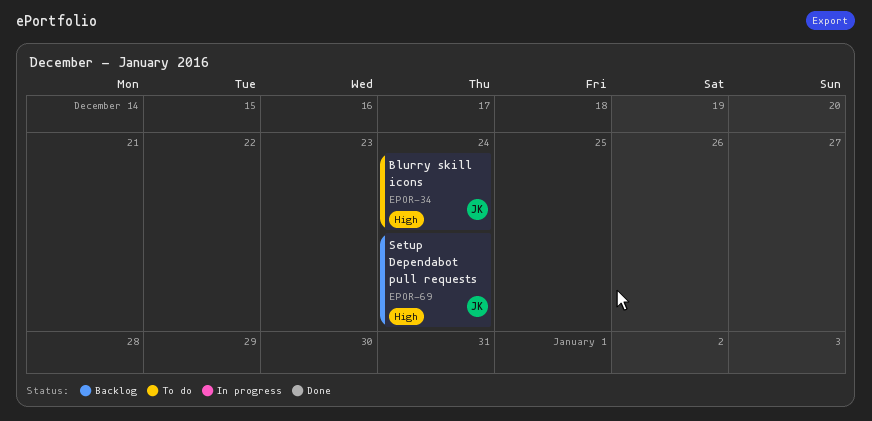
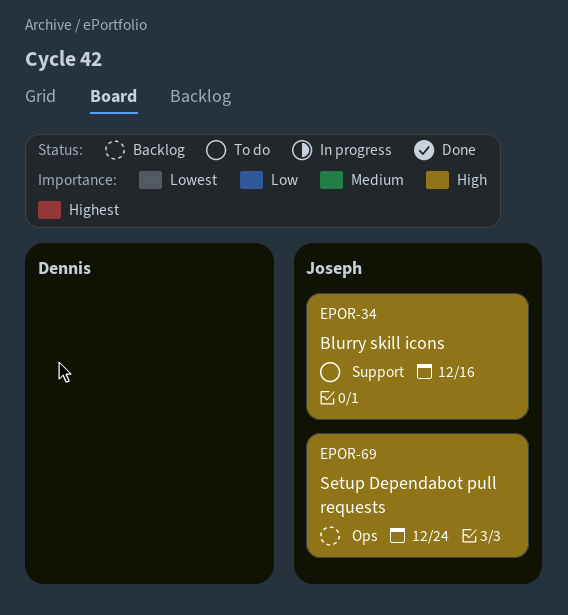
EPOR-34, due: Dec 24 -> Dec 16

